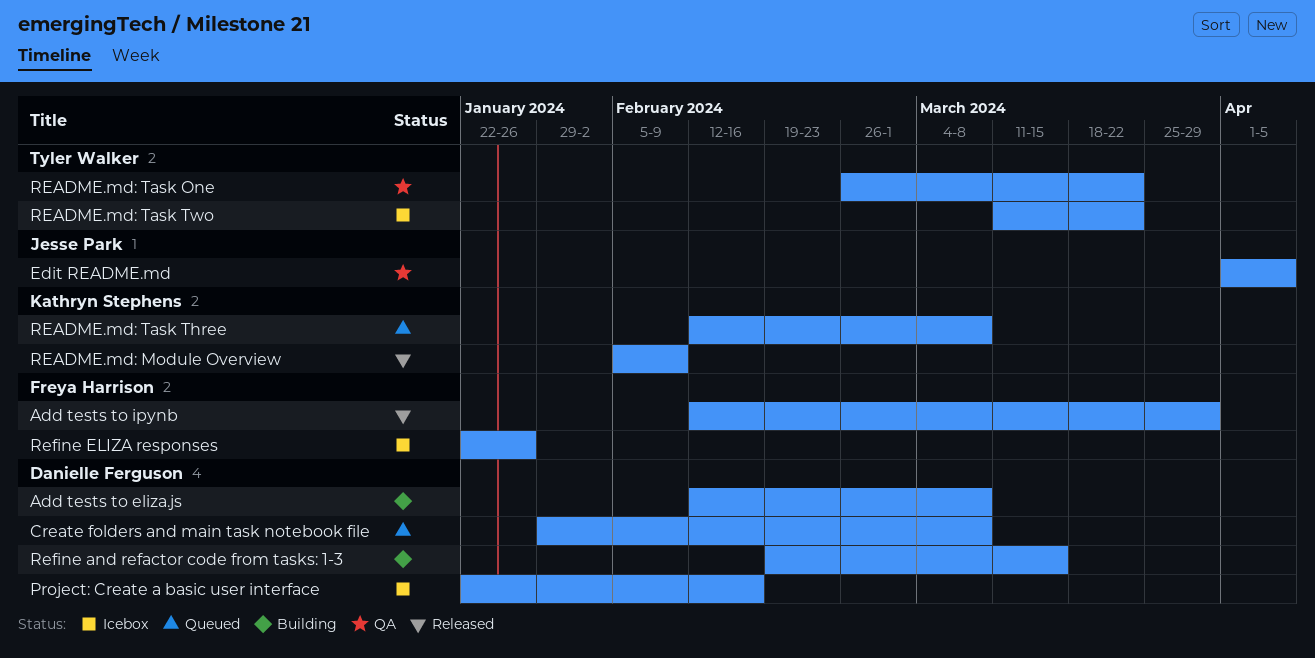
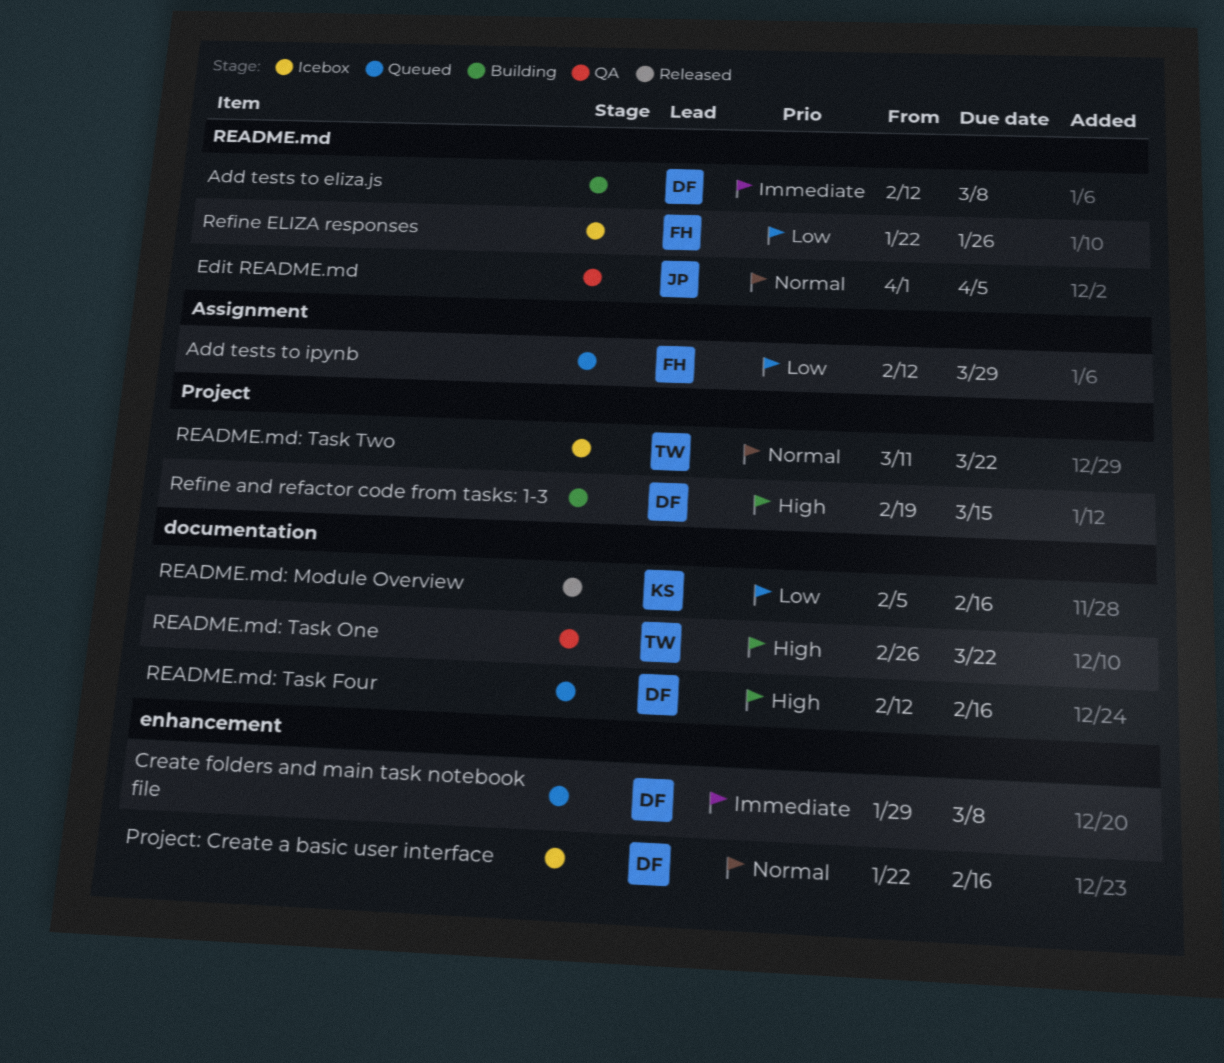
Add tests to ipynb, status: Released -> Queued
README.md: Module Overview, due: Feb 9 -> Feb 16
README.md: Task Four: none -> present
README.md: Task Three: present -> none

